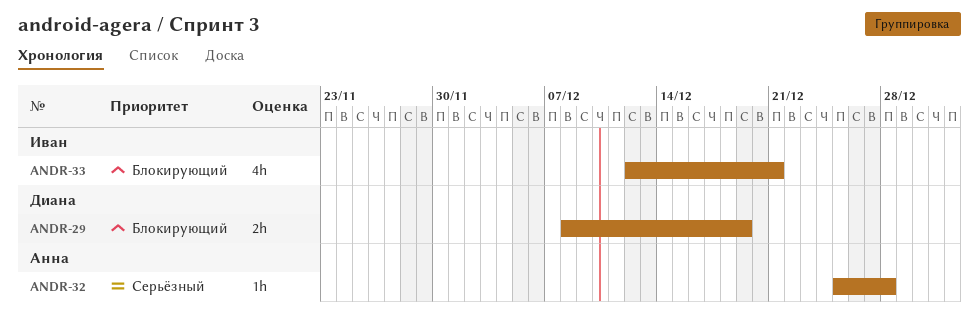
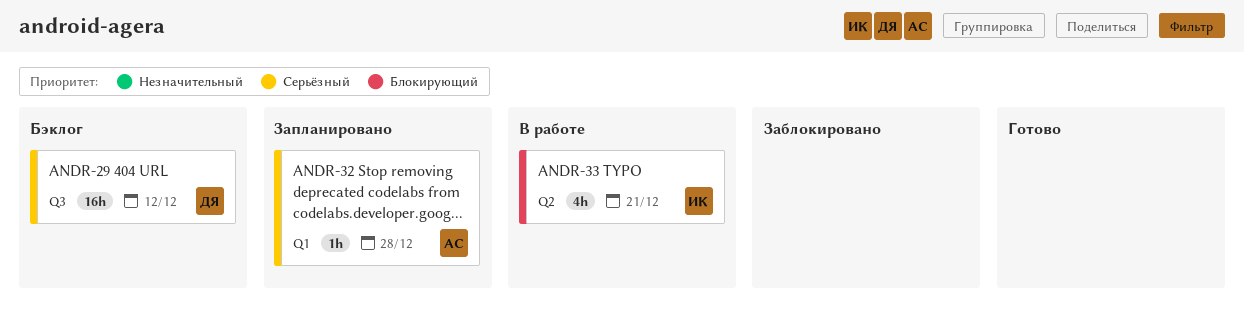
ANDR-29, priority: Блокирующий -> Серьёзный
ANDR-29, estimate: 2h -> 16h
ANDR-29, due: Dec 19 -> Dec 12

